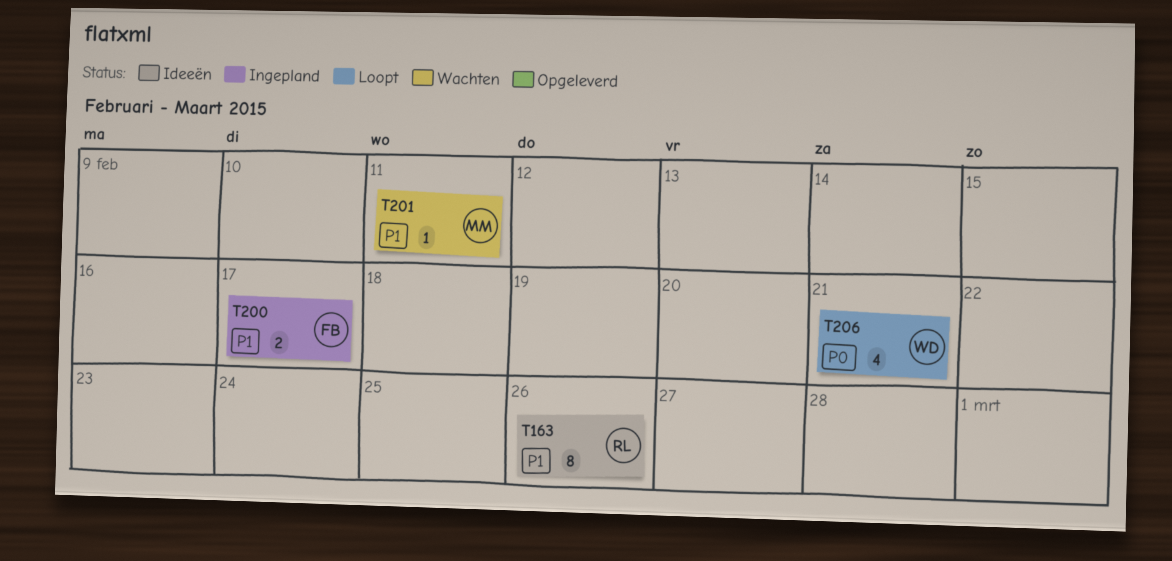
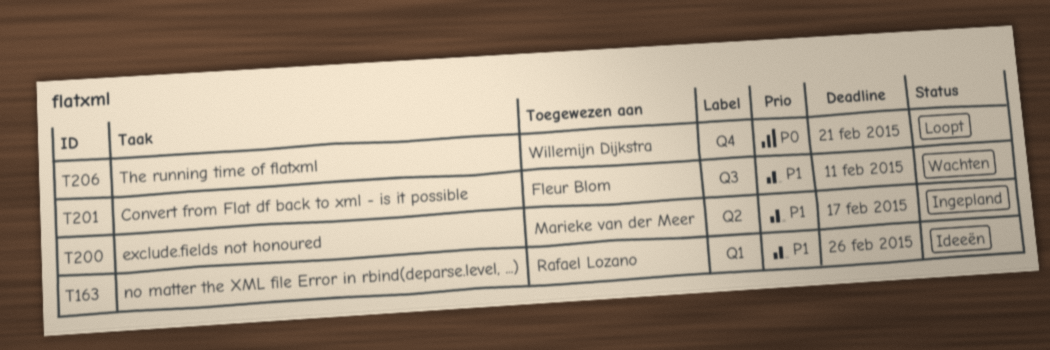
T200, owner: Fleur Blom -> Marieke van der Meer
T201, owner: Marieke van der Meer -> Fleur Blom

